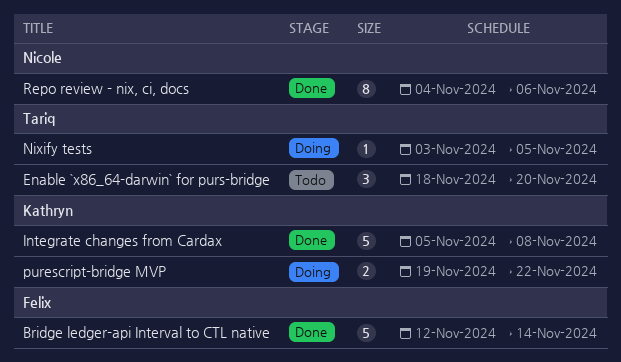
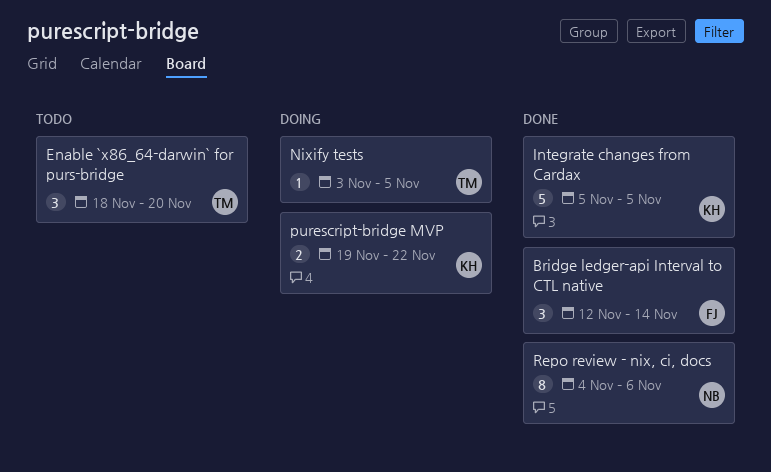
Bridge ledger-api Interval to CTL native, estimate: 5 -> 3
Integrate changes from Cardax, due: Nov 8 -> Nov 5

